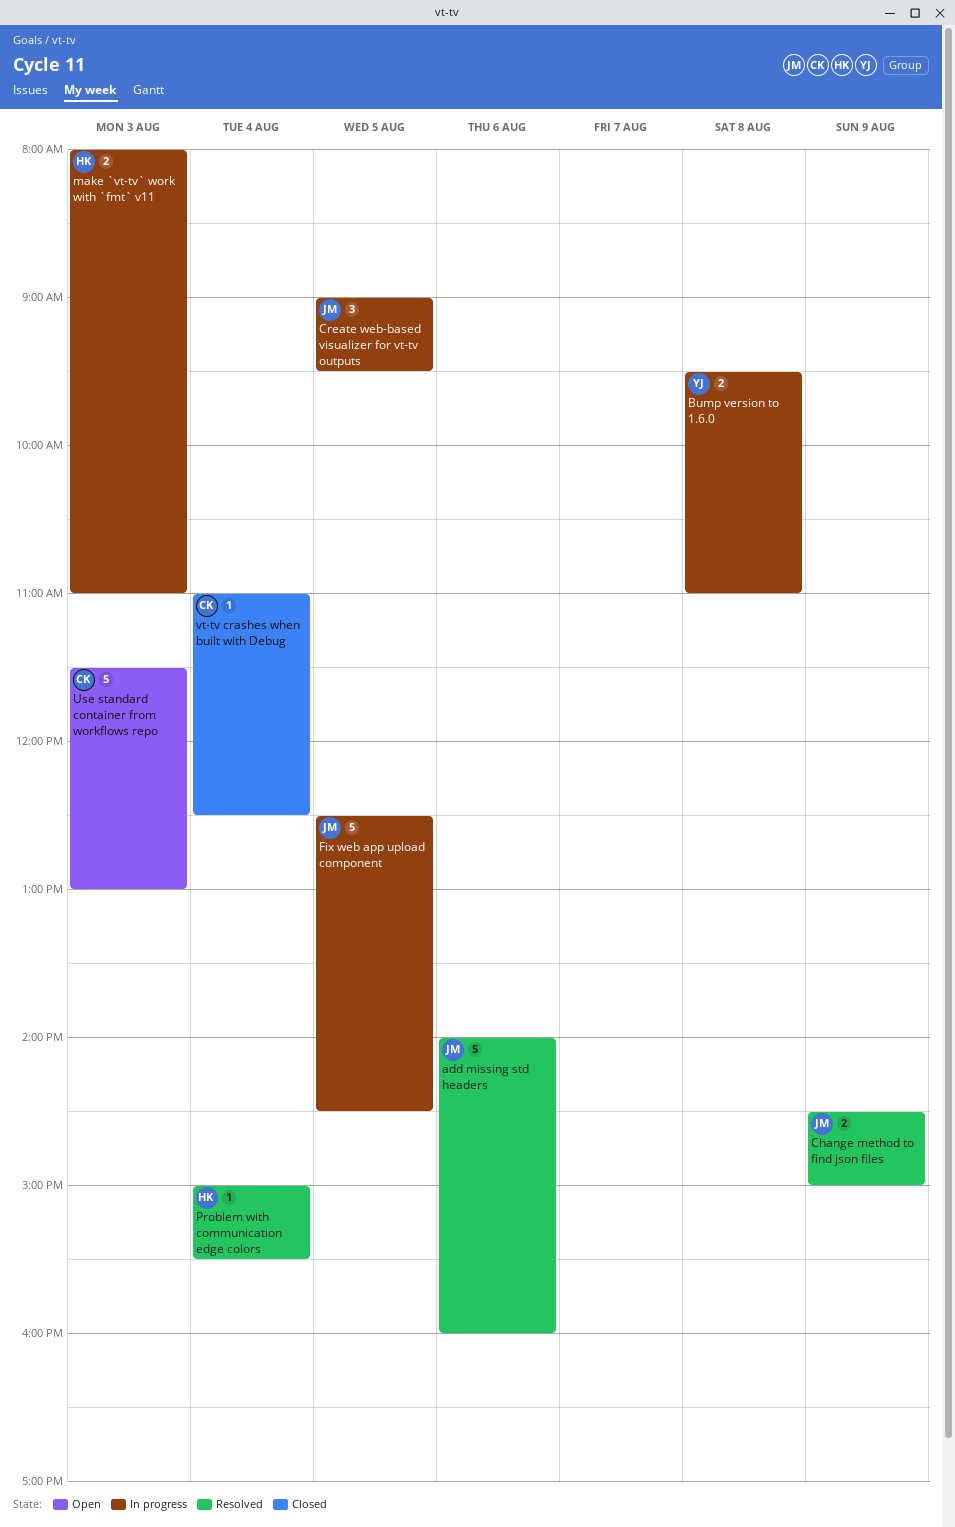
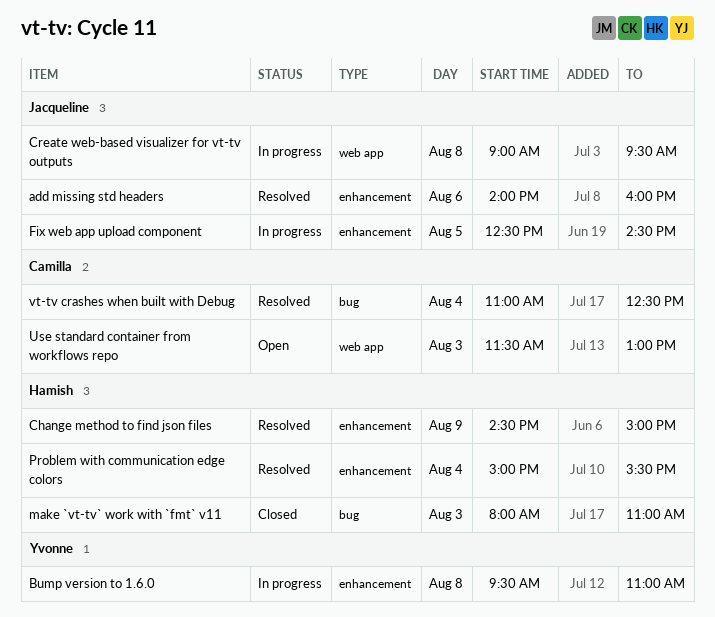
Change method to find json files, owner: Jacqueline -> Hamish
Create web-based visualizer for vt-tv outputs, day: Aug 5 -> Aug 8
make `vt-tv` work with `fmt` v11, status: In progress -> Closed
vt-tv crashes when built with Debug, status: Closed -> Resolved

